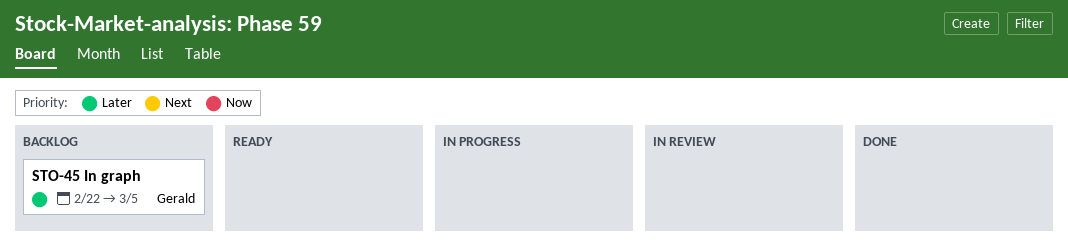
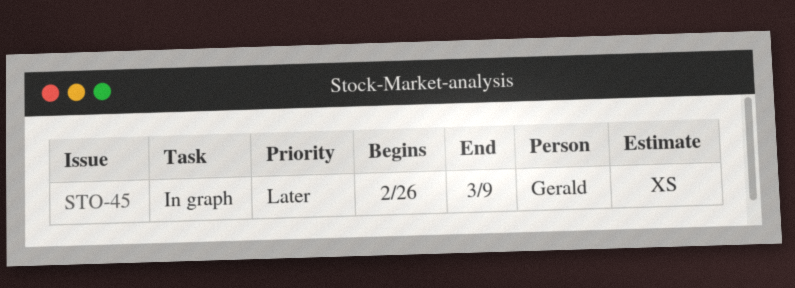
STO-45, start: Feb 22 -> Feb 26
STO-45, due: Mar 5 -> Mar 9

